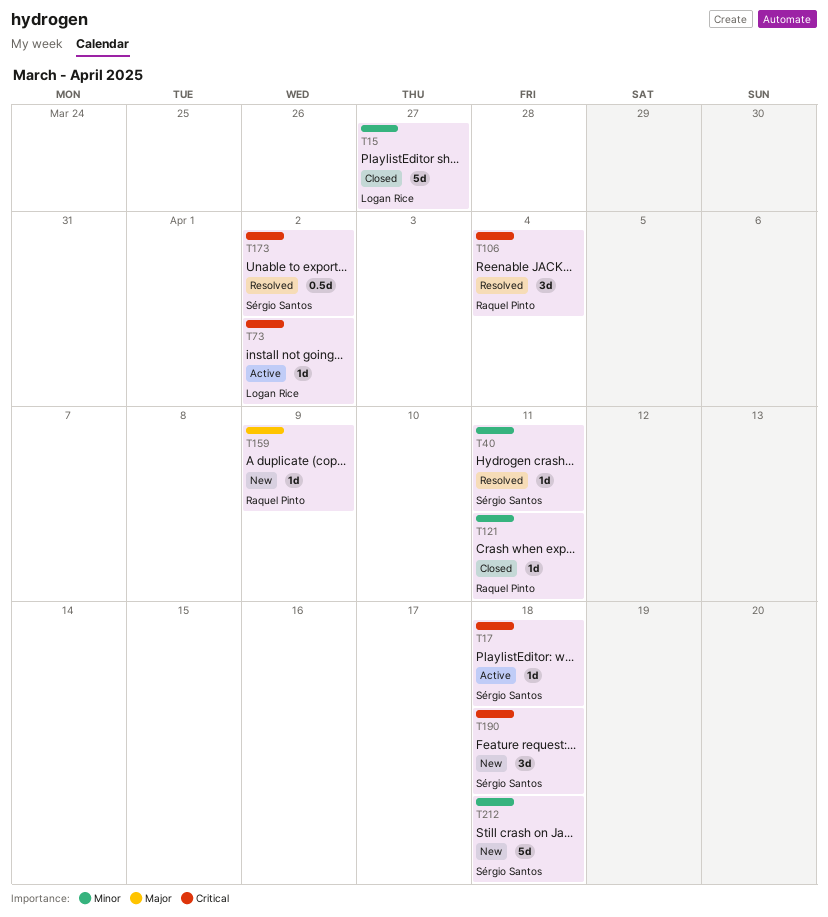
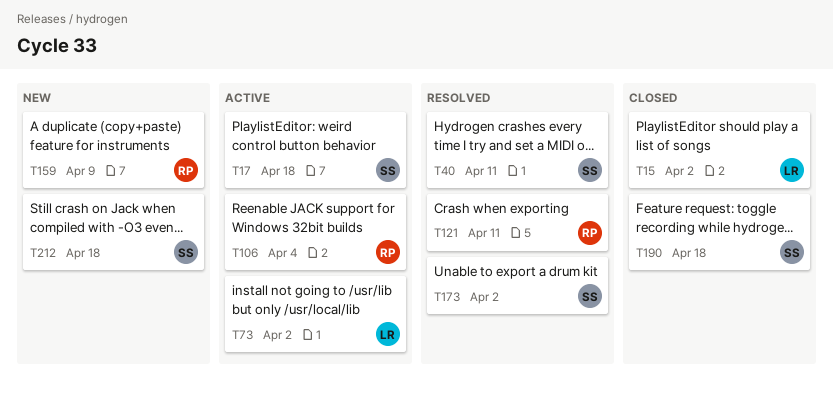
T15, due: Mar 27 -> Apr 2
T106, status: Resolved -> Active
T121, status: Closed -> Resolved
T190, status: New -> Closed

